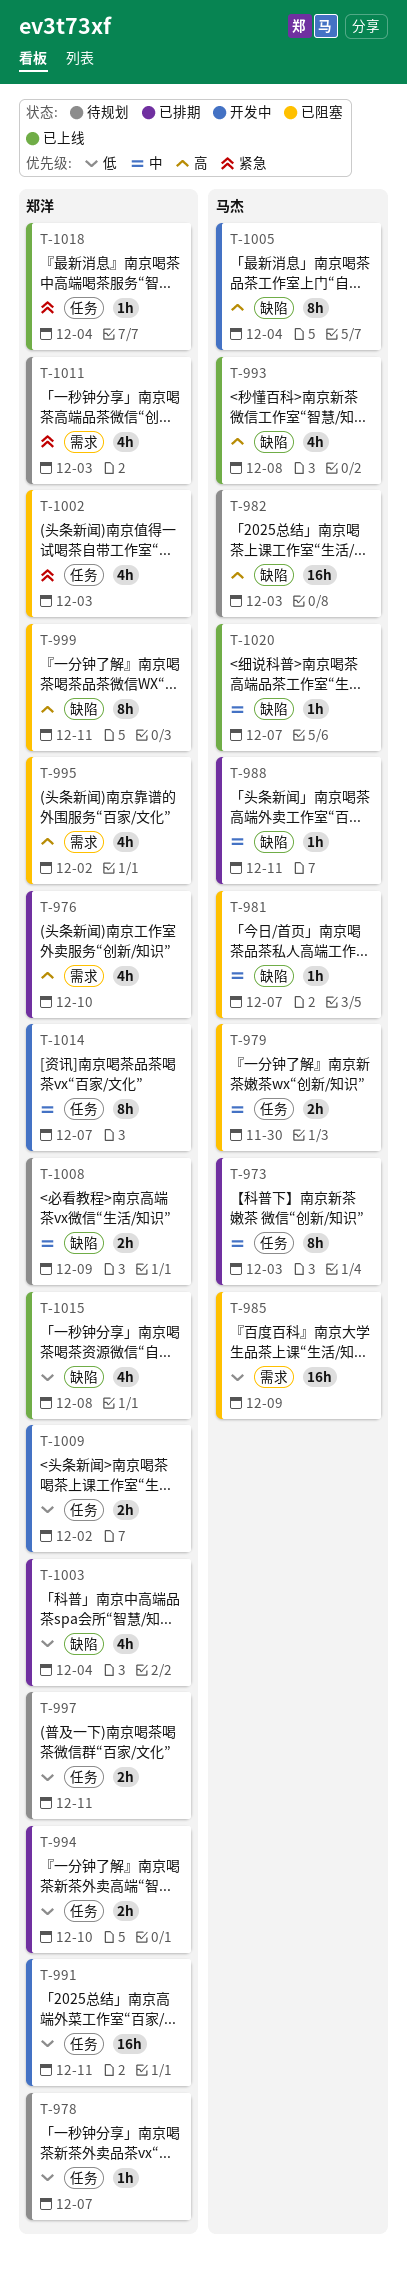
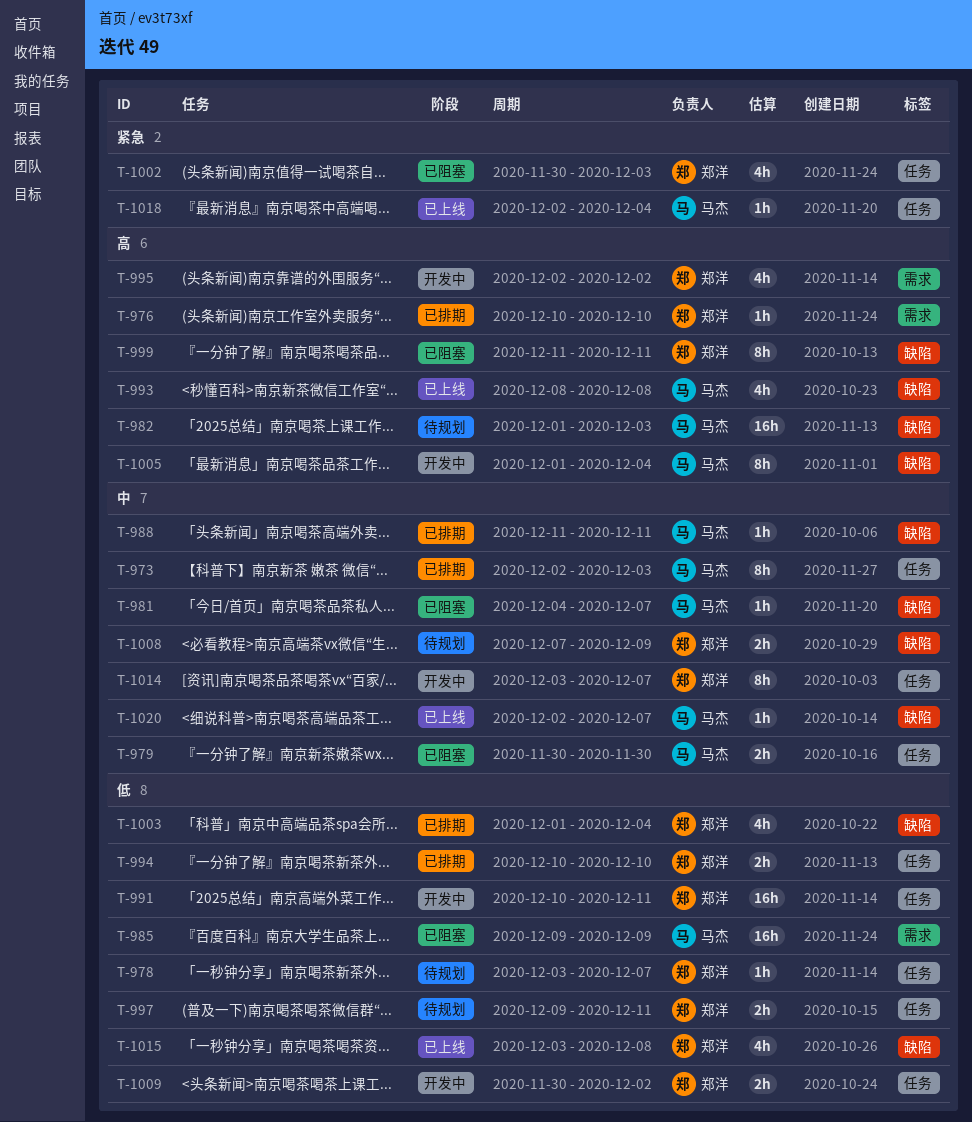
T-976, estimate: 4h -> 1h
T-995, status: 已阻塞 -> 开发中
T-1011: present -> none
T-1018, owner: 郑洋 -> 马杰

